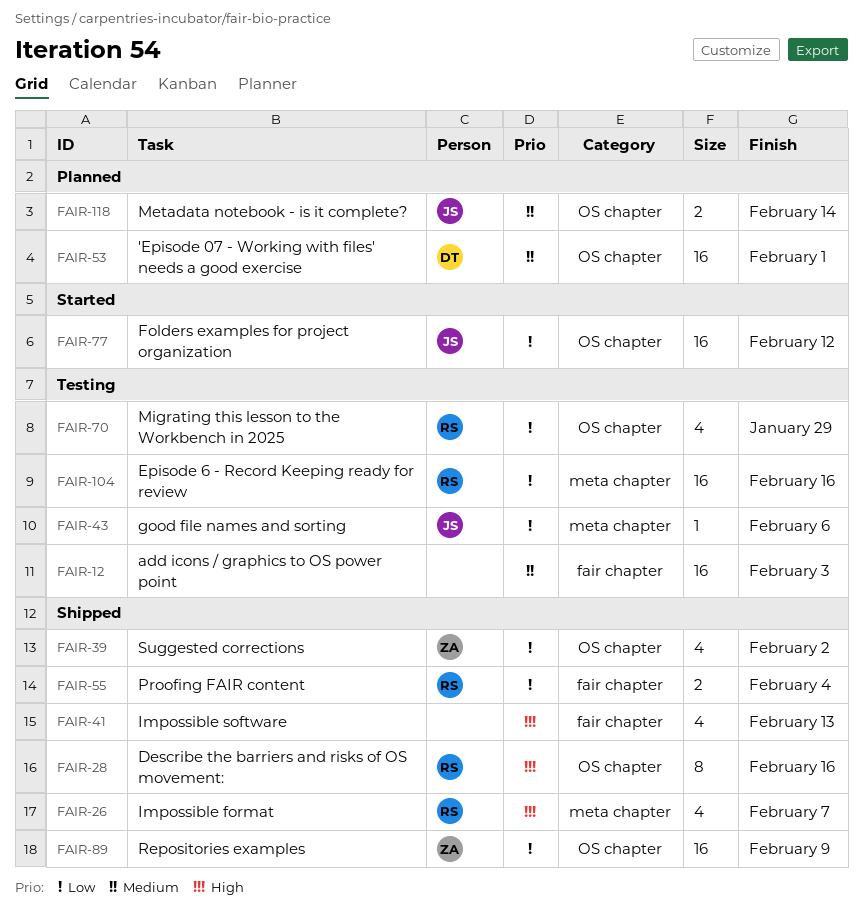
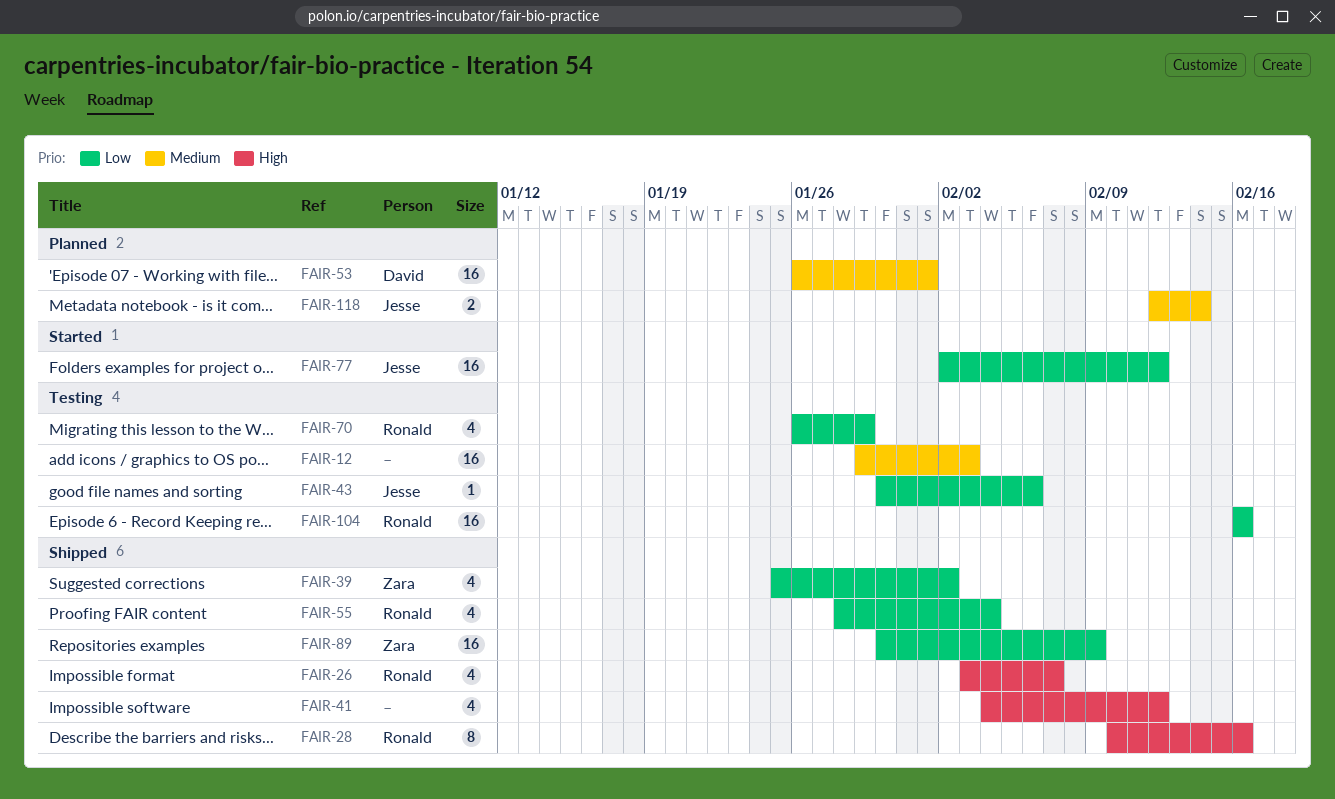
FAIR-41, due: Feb 13 -> Feb 12
FAIR-55, estimate: 2 -> 4

